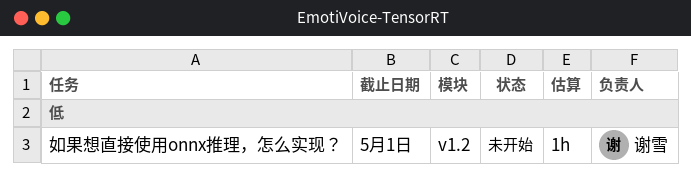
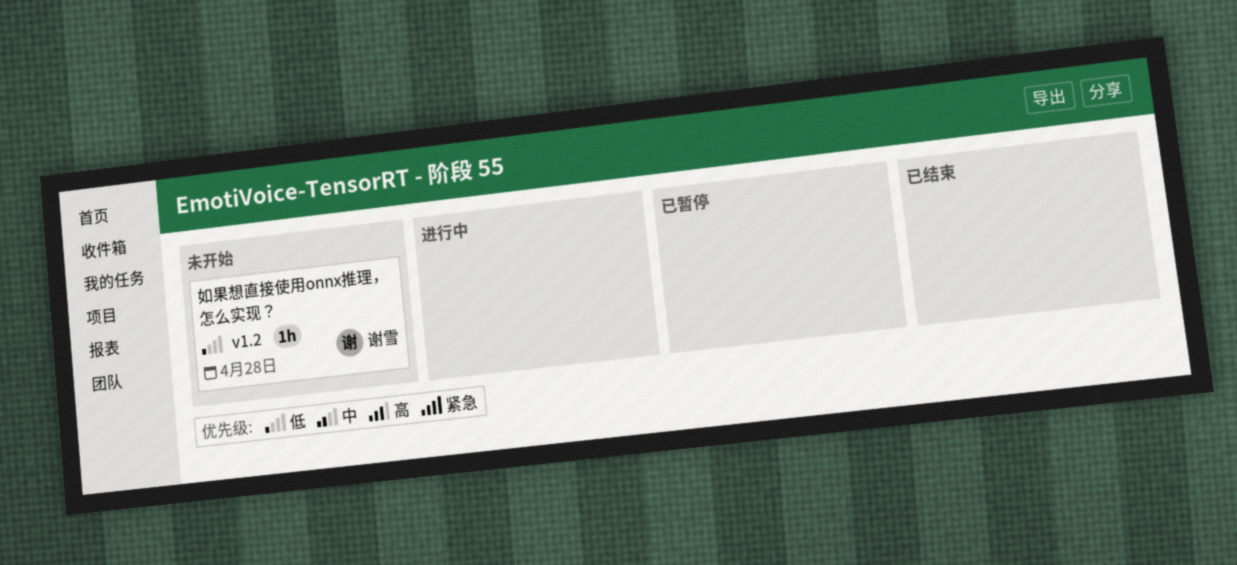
如果想直接使用onnx推理，怎么实现？, due: May 1 -> Apr 28

